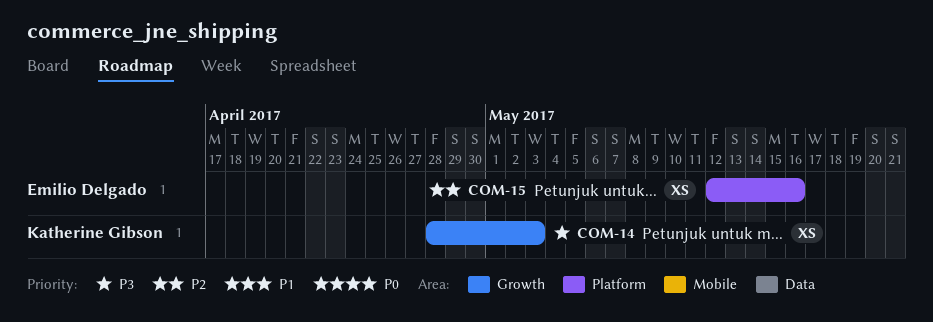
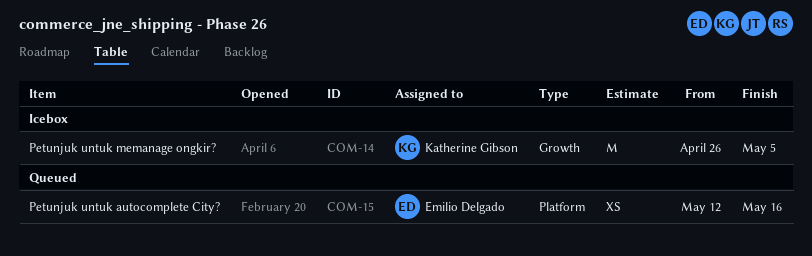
COM-14, estimate: XS -> M
COM-14, start: Apr 28 -> Apr 26
COM-14, due: May 3 -> May 5

